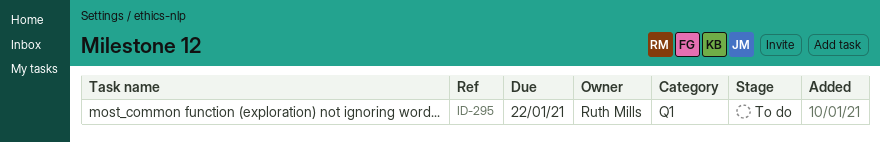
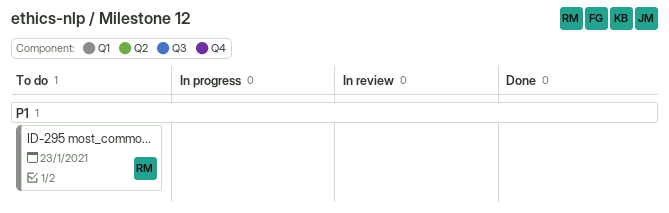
ID-295, due: Jan 22 -> Jan 23

